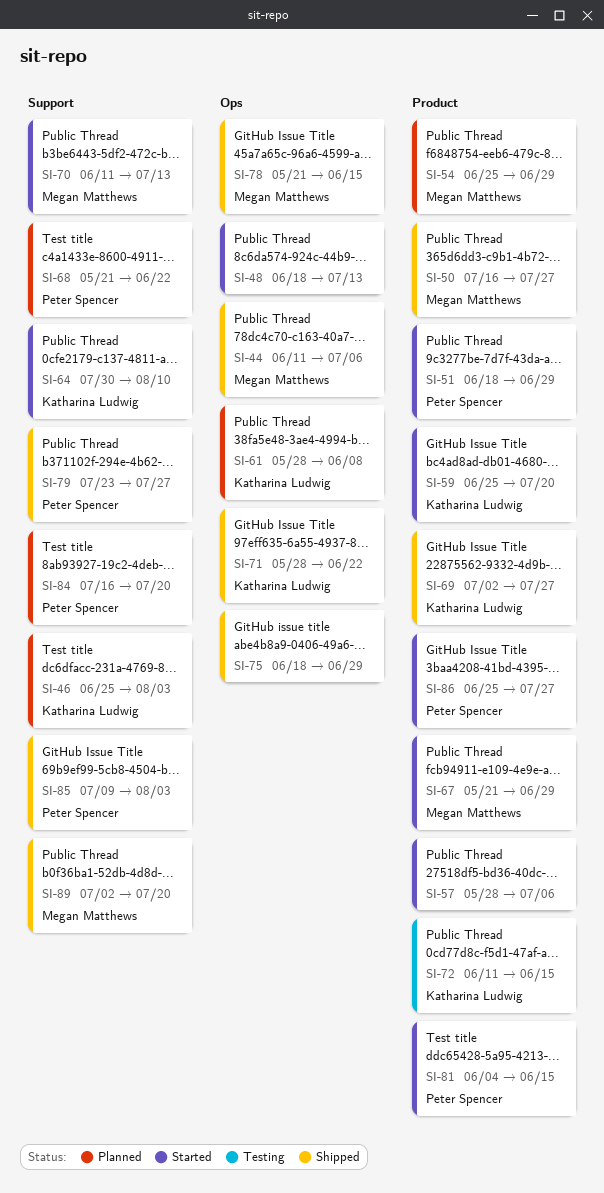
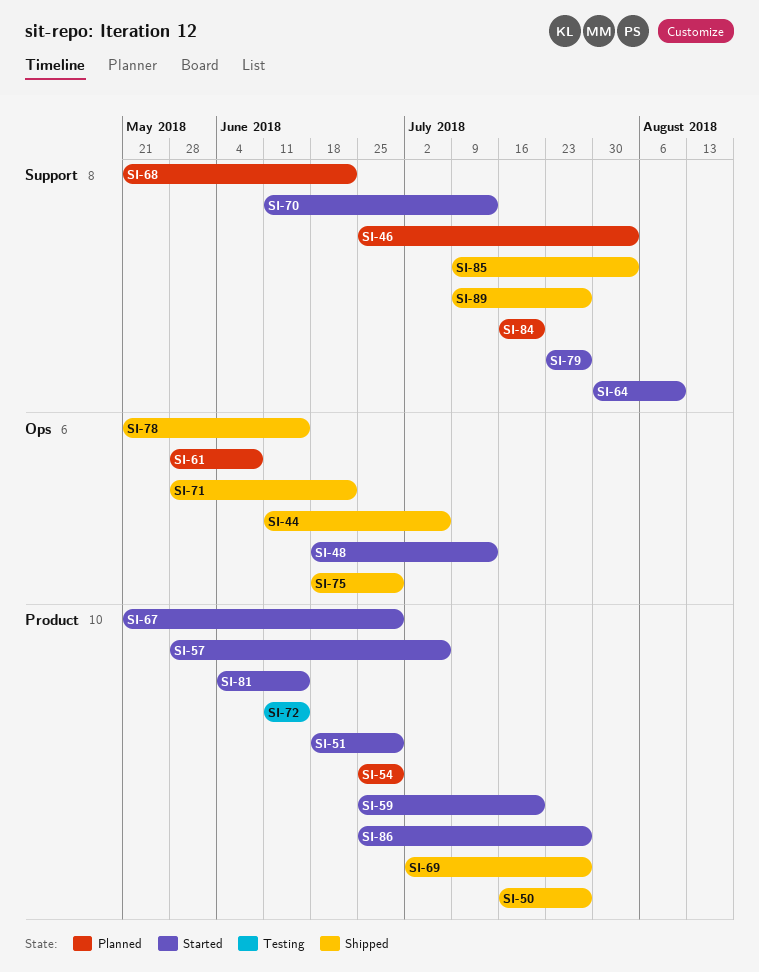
SI-79, status: Shipped -> Started
SI-89, start: Jul 2 -> Jul 9
SI-89, due: Jul 20 -> Jul 27

